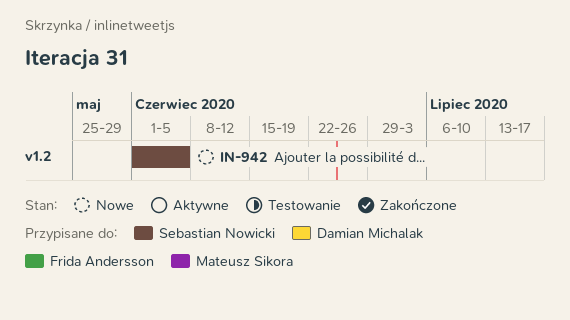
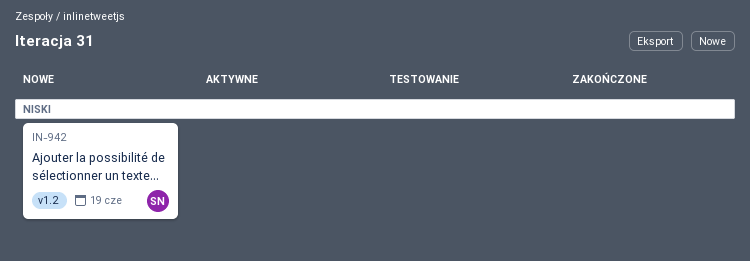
IN-942, due: Jun 5 -> Jun 19

